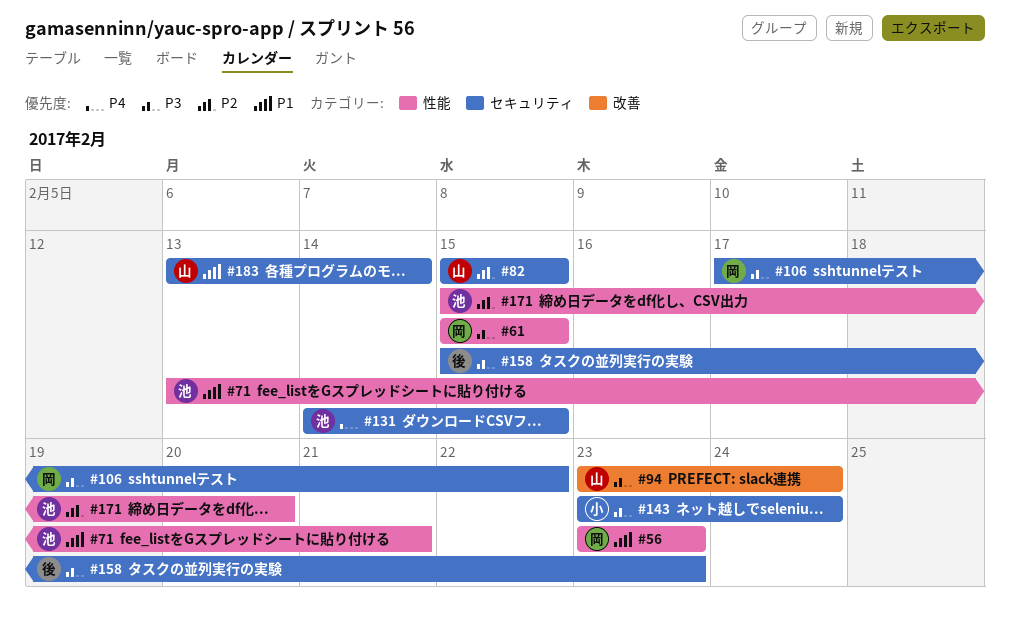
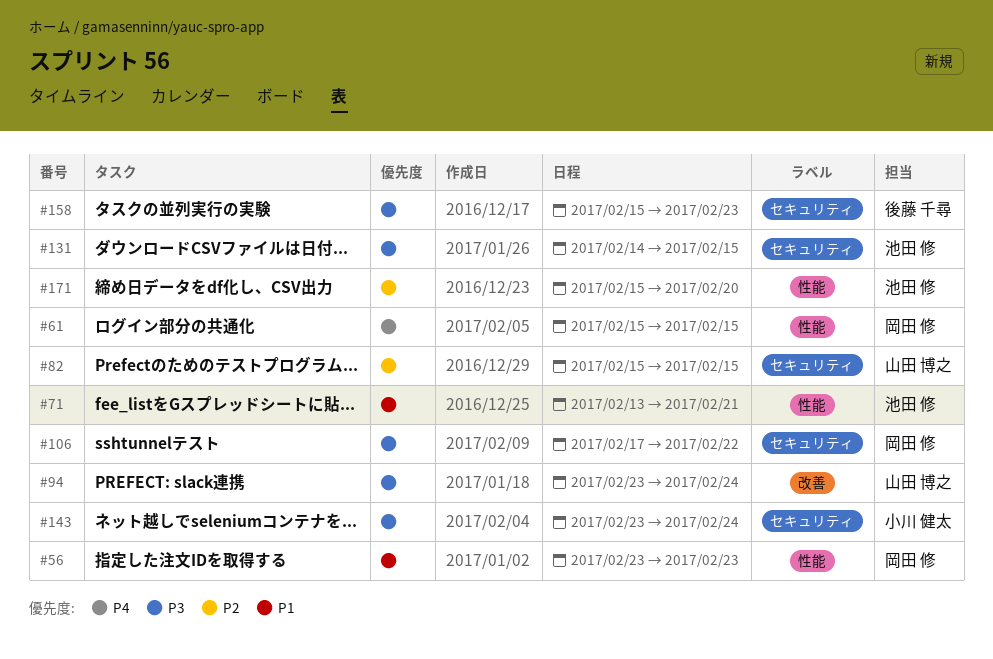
#61, priority: P3 -> P4
#131, priority: P4 -> P3
#183: present -> none

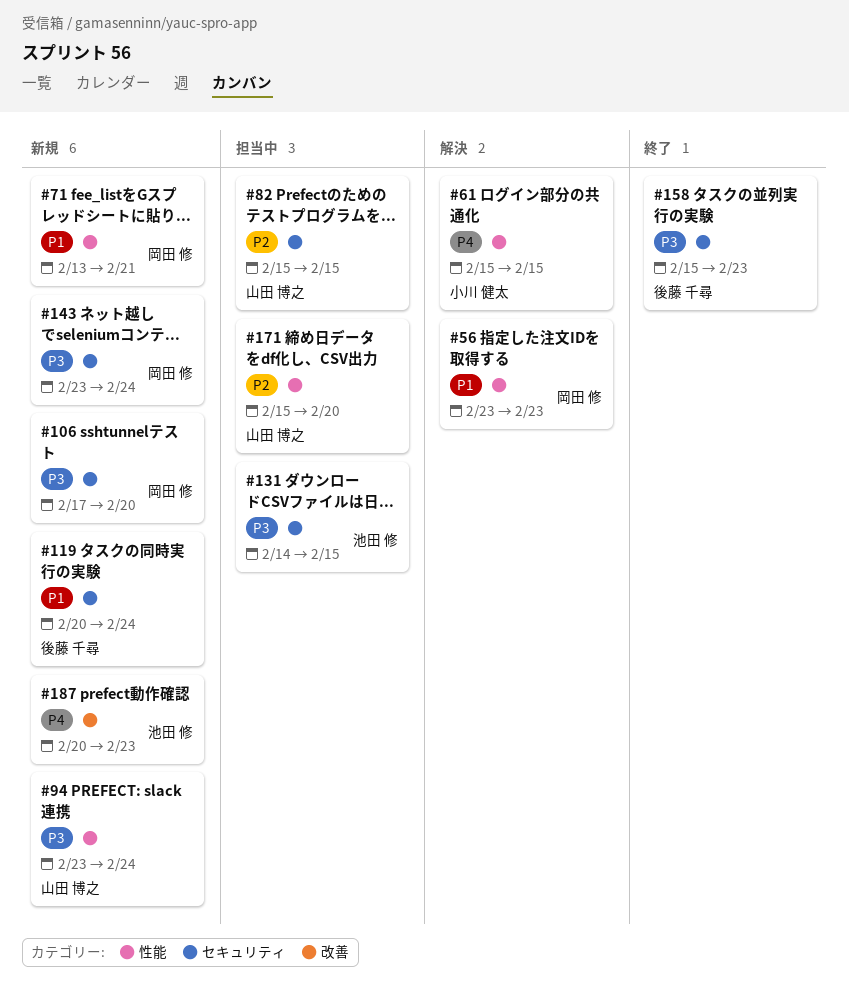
#61, owner: 岡田 修 -> 小川 健太
#71, owner: 池田 修 -> 岡田 修
#94, label: 改善 -> 性能
#106, due: Feb 22 -> Feb 20
#119: none -> present
#143, owner: 小川 健太 -> 岡田 修
#171, owner: 池田 修 -> 山田 博之
#187: none -> present

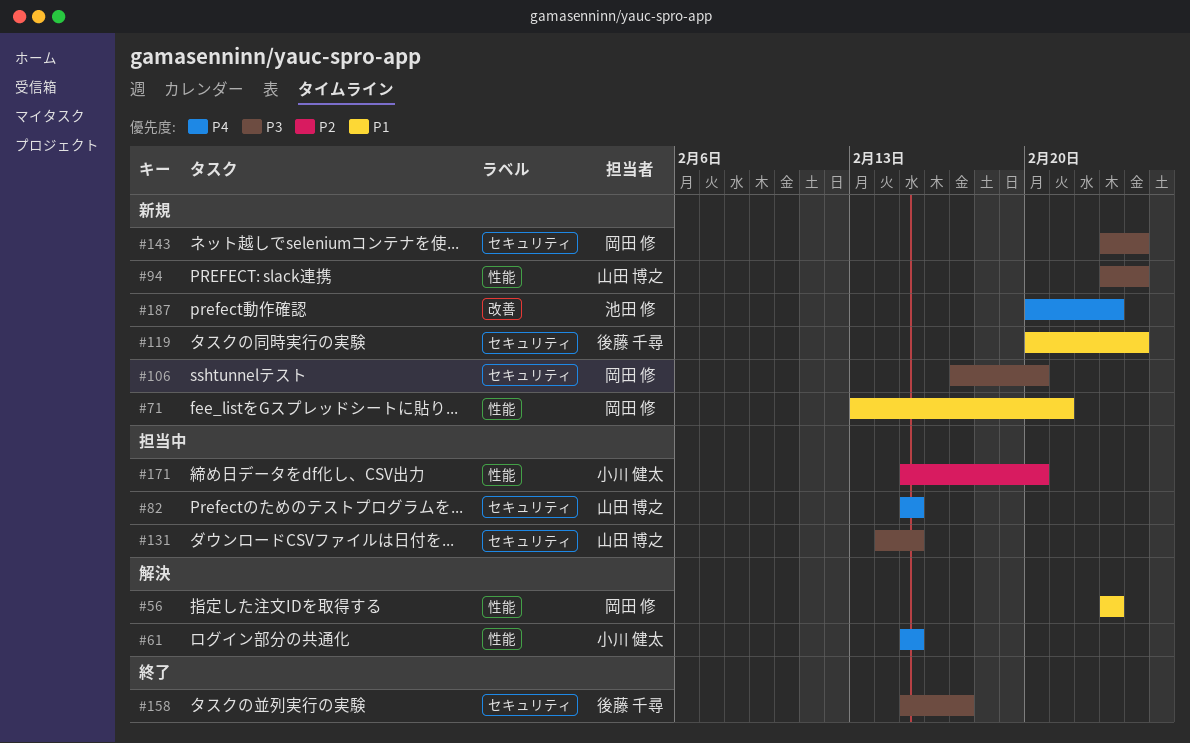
#82, priority: P2 -> P4
#131, owner: 池田 修 -> 山田 博之
#158, due: Feb 23 -> Feb 17
#171, owner: 山田 博之 -> 小川 健太

